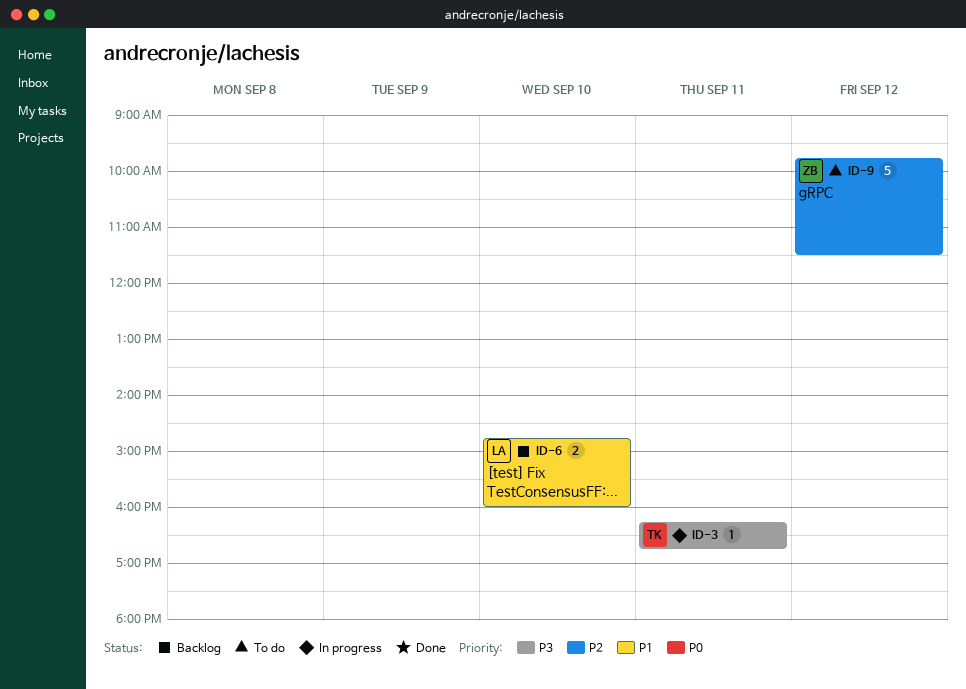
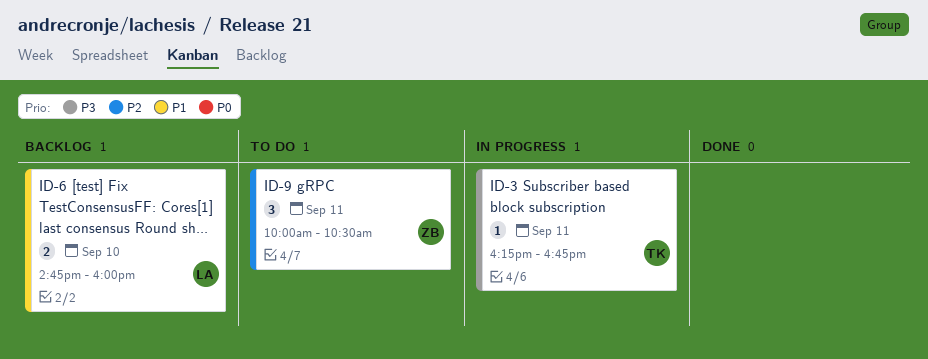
ID-9, estimate: 5 -> 3
ID-9, day: Sep 12 -> Sep 11
ID-9, begins: 09:45 -> 10:00
ID-9, ends: 11:30 -> 10:30

